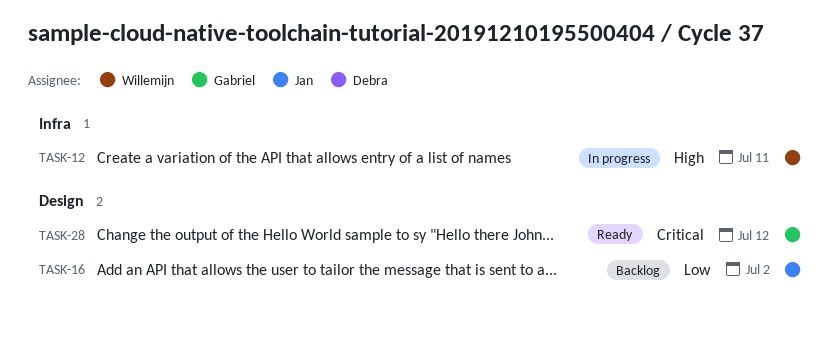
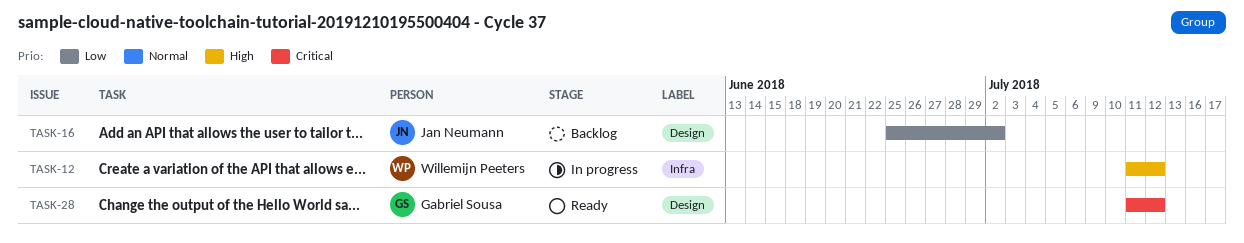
TASK-12, due: Jul 11 -> Jul 12

